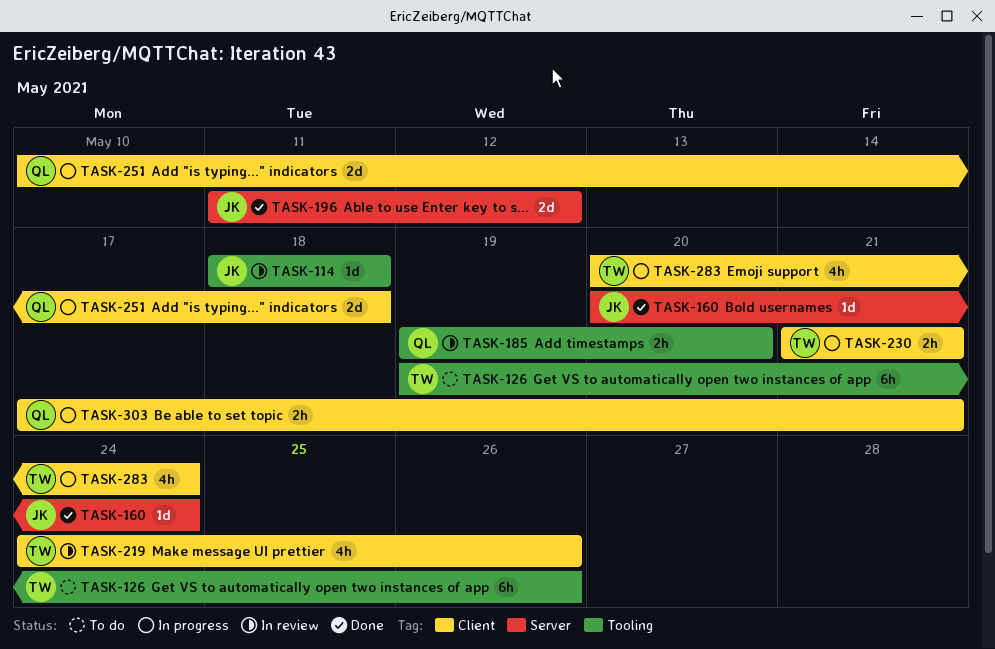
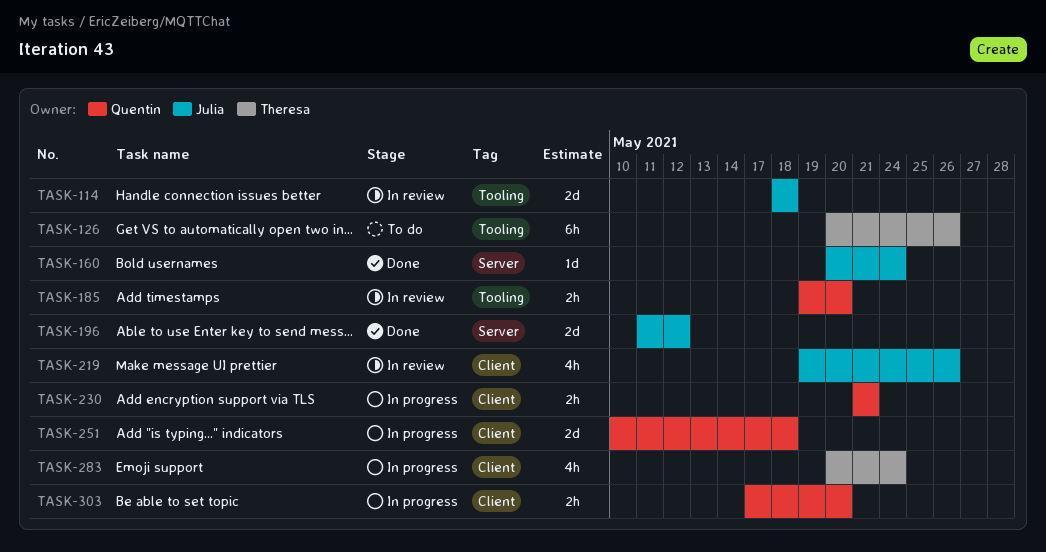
TASK-114, estimate: 1d -> 2d
TASK-126, start: May 19 -> May 20
TASK-219, owner: Theresa -> Julia
TASK-219, start: May 24 -> May 19
TASK-230, owner: Theresa -> Quentin
TASK-303, due: May 21 -> May 20

